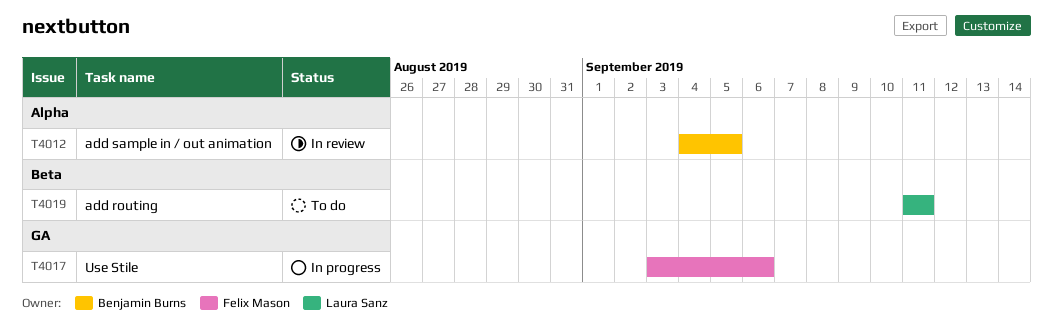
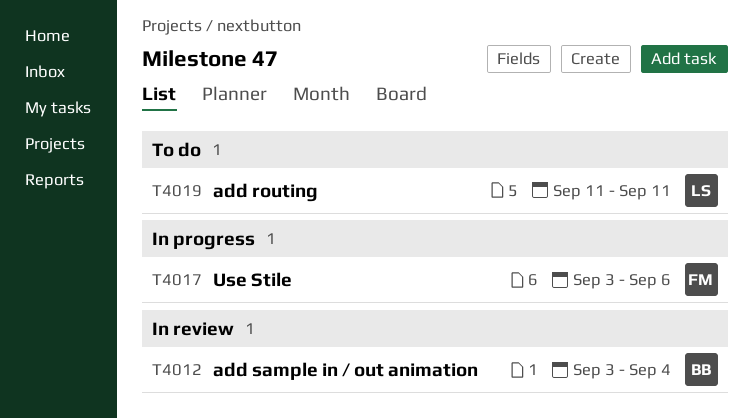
T4012, start: Sep 4 -> Sep 3
T4012, due: Sep 5 -> Sep 4

